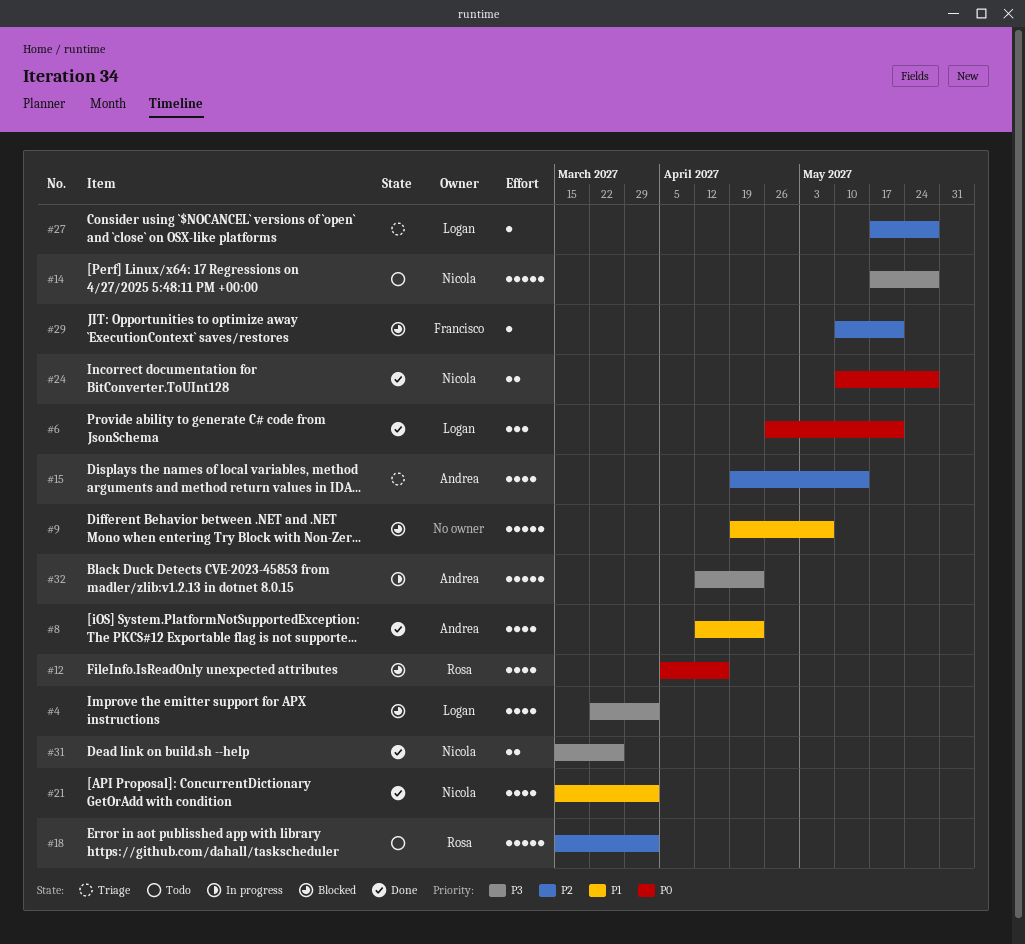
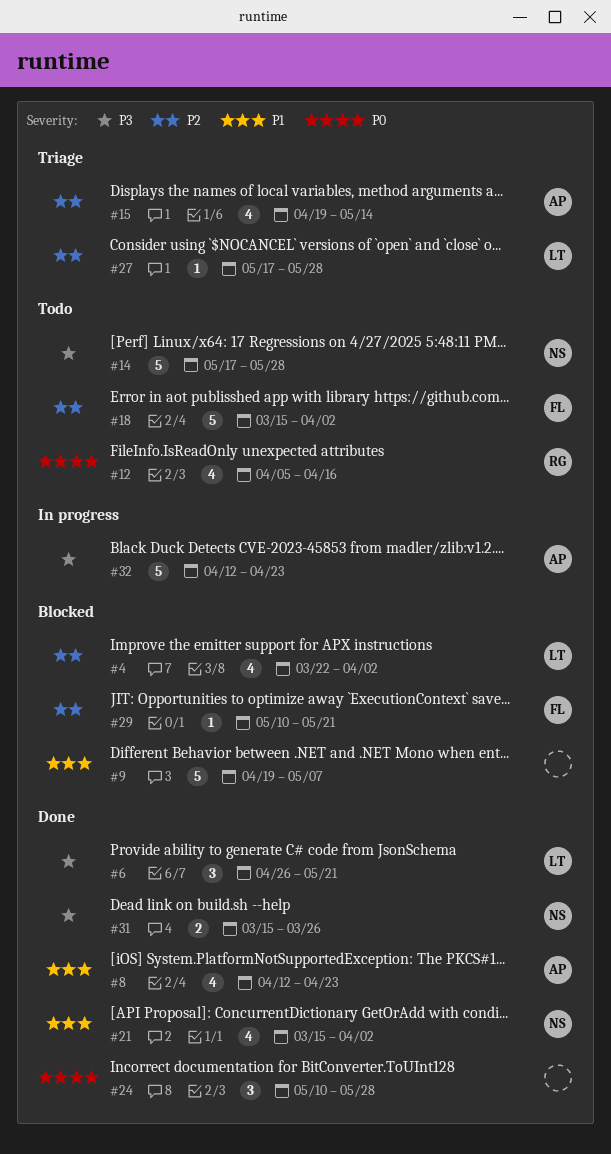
#4, priority: P3 -> P2
#6, priority: P0 -> P3
#12, status: Blocked -> Todo
#18, owner: Rosa -> Francisco
#24, owner: Nicola -> none
#24, estimate: 2 -> 3

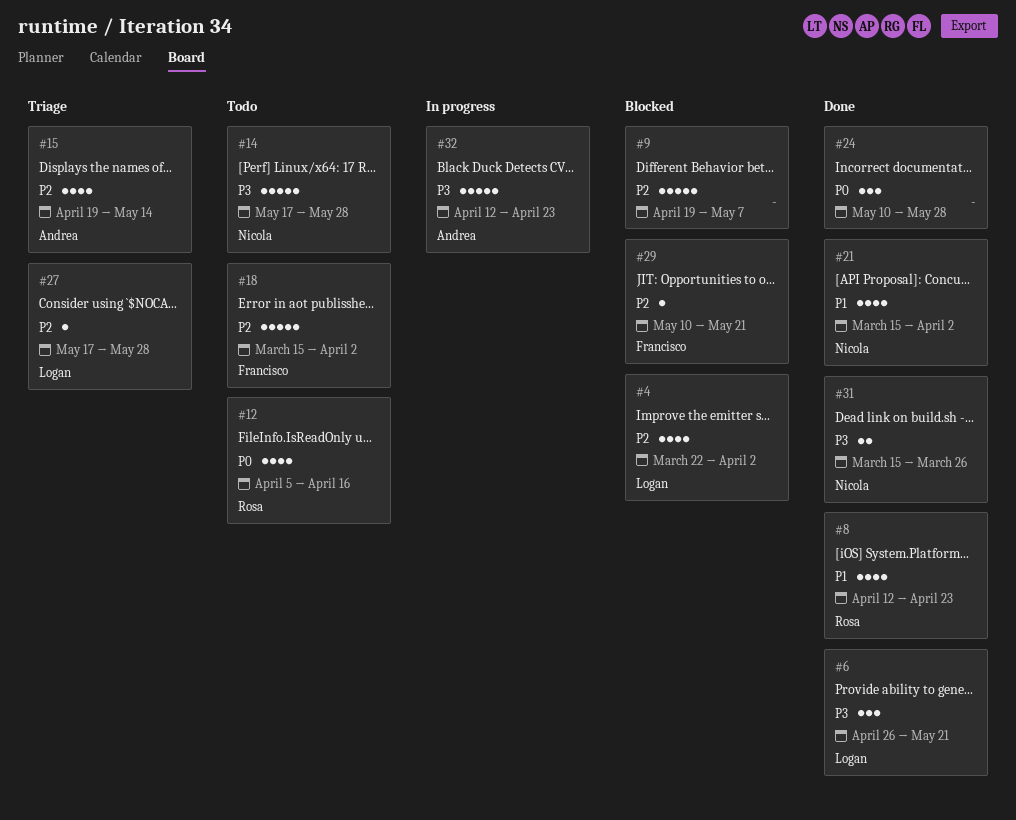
#8, owner: Andrea -> Rosa
#9, priority: P1 -> P2

